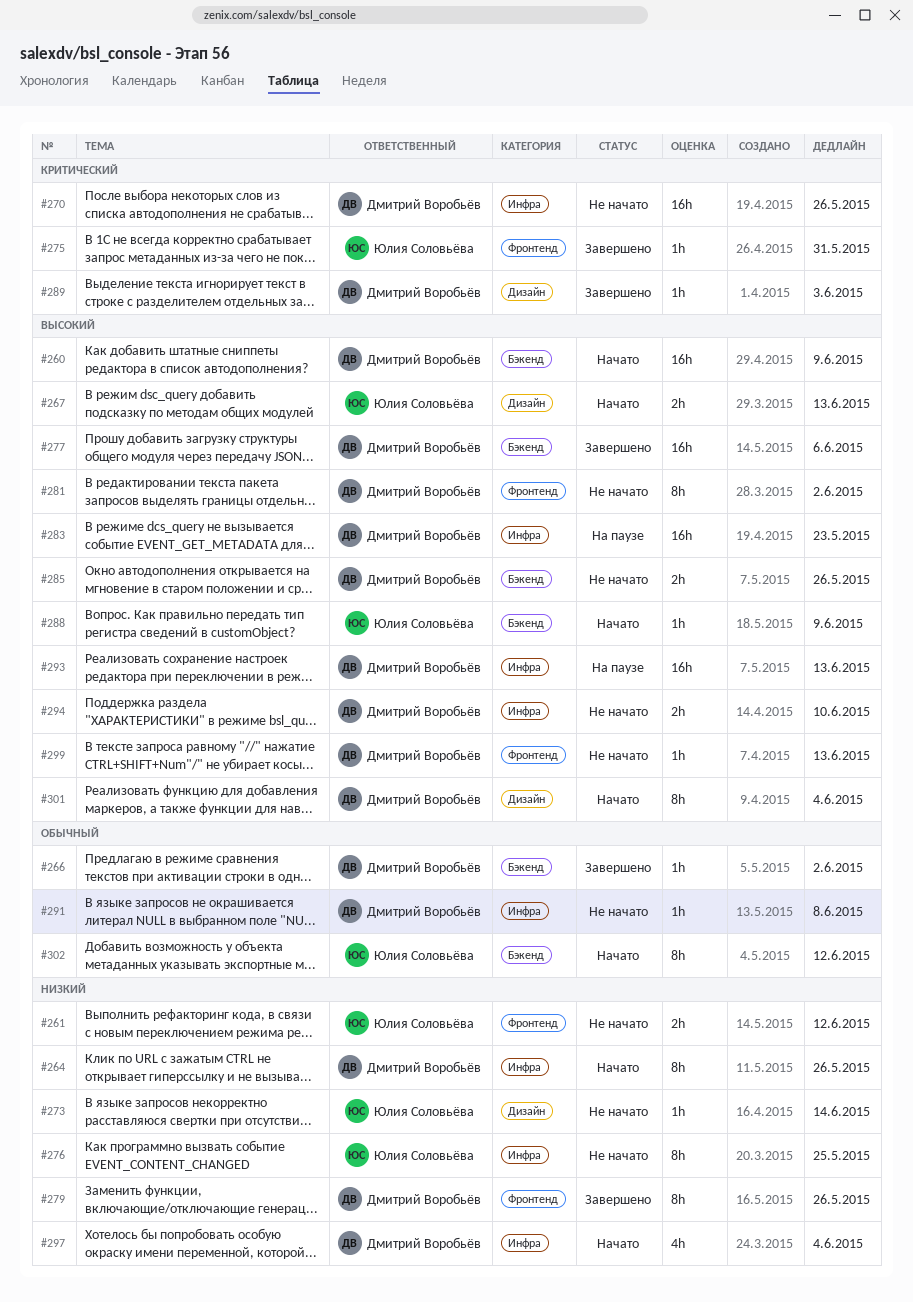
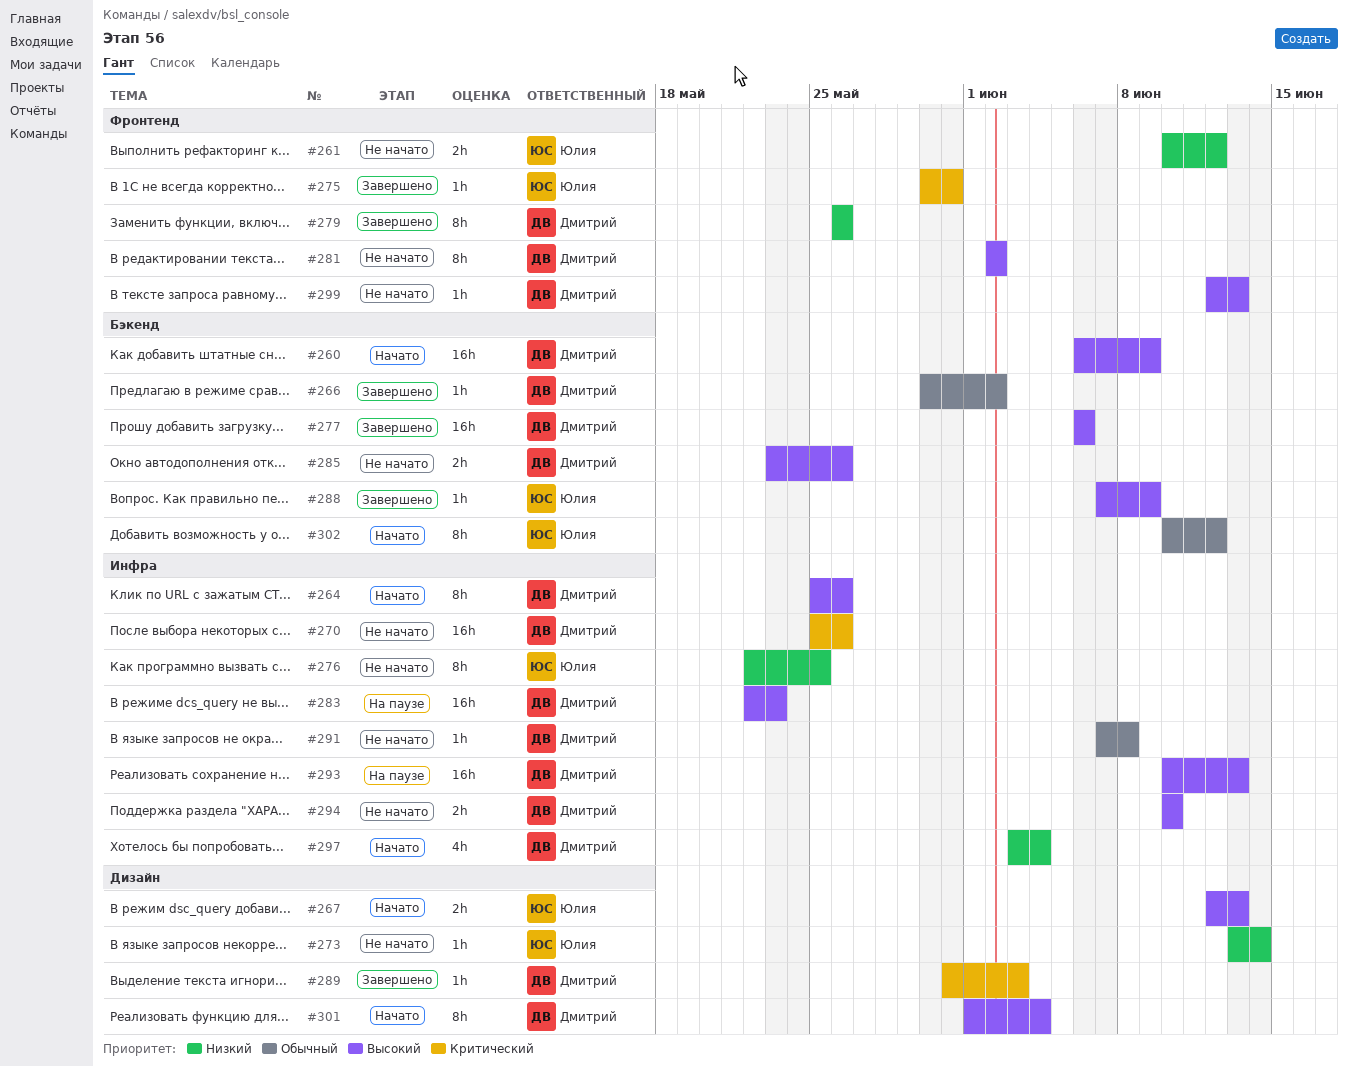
#264, priority: Низкий -> Высокий
#288, status: Начато -> Завершено

